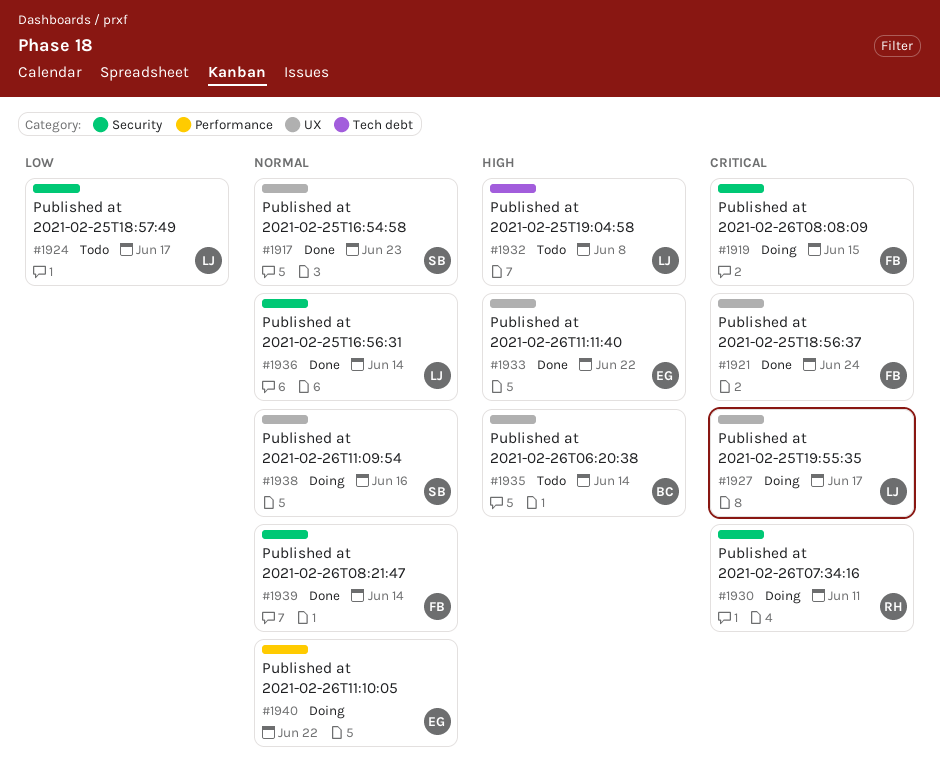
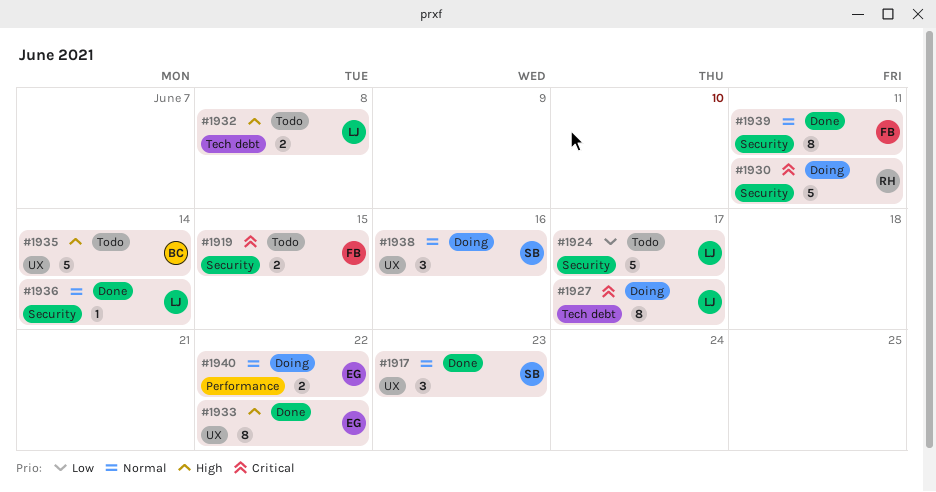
#1919, status: Doing -> Todo
#1921: present -> none
#1927, label: UX -> Tech debt
#1939, due: Jun 14 -> Jun 11

